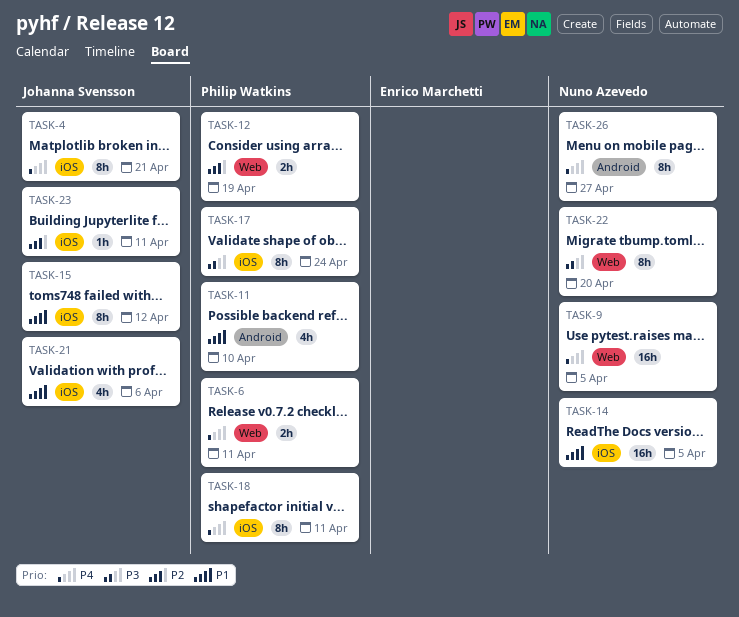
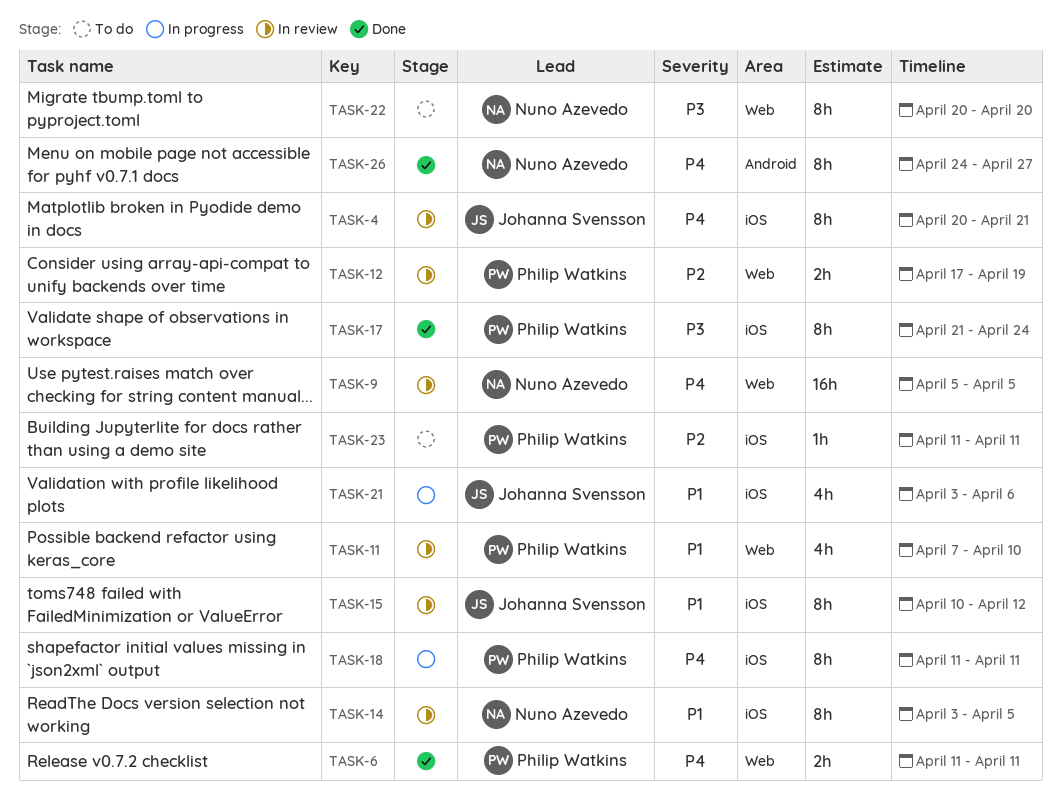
TASK-11, label: Android -> Web
TASK-14, estimate: 16h -> 8h
TASK-23, owner: Johanna Svensson -> Philip Watkins

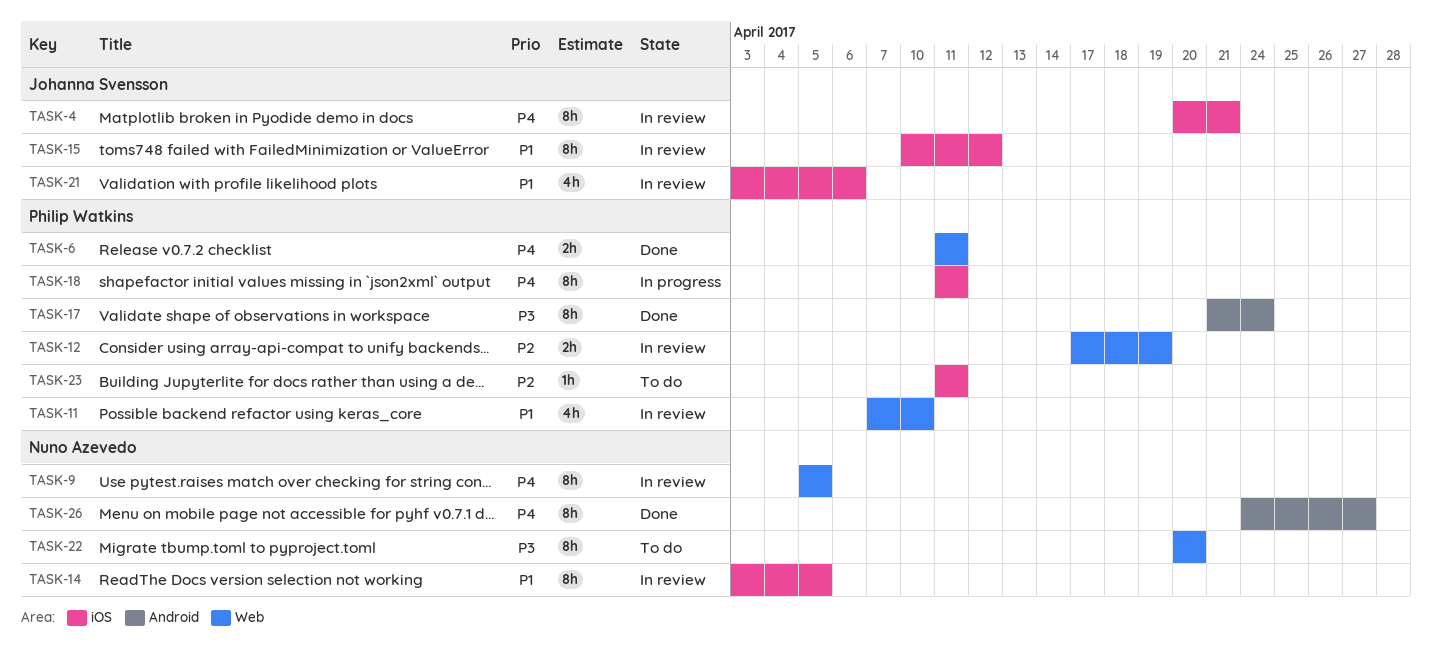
TASK-9, estimate: 16h -> 8h
TASK-17, label: iOS -> Android
TASK-21, status: In progress -> In review

